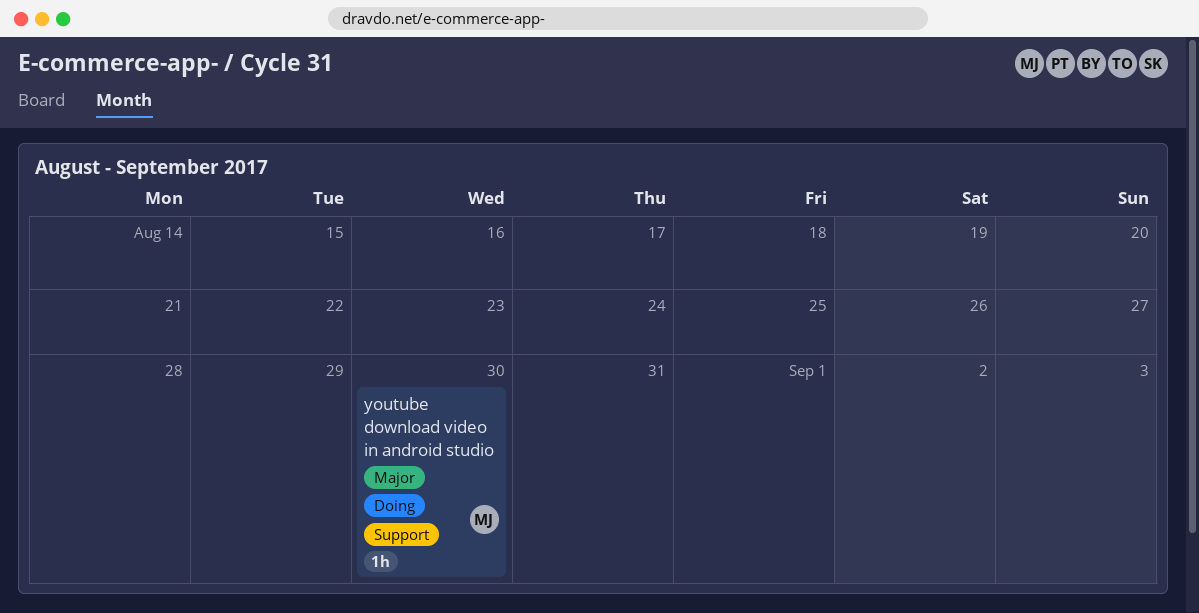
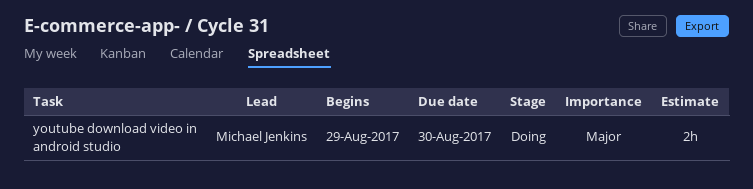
youtube download video in android studio, estimate: 1h -> 2h

